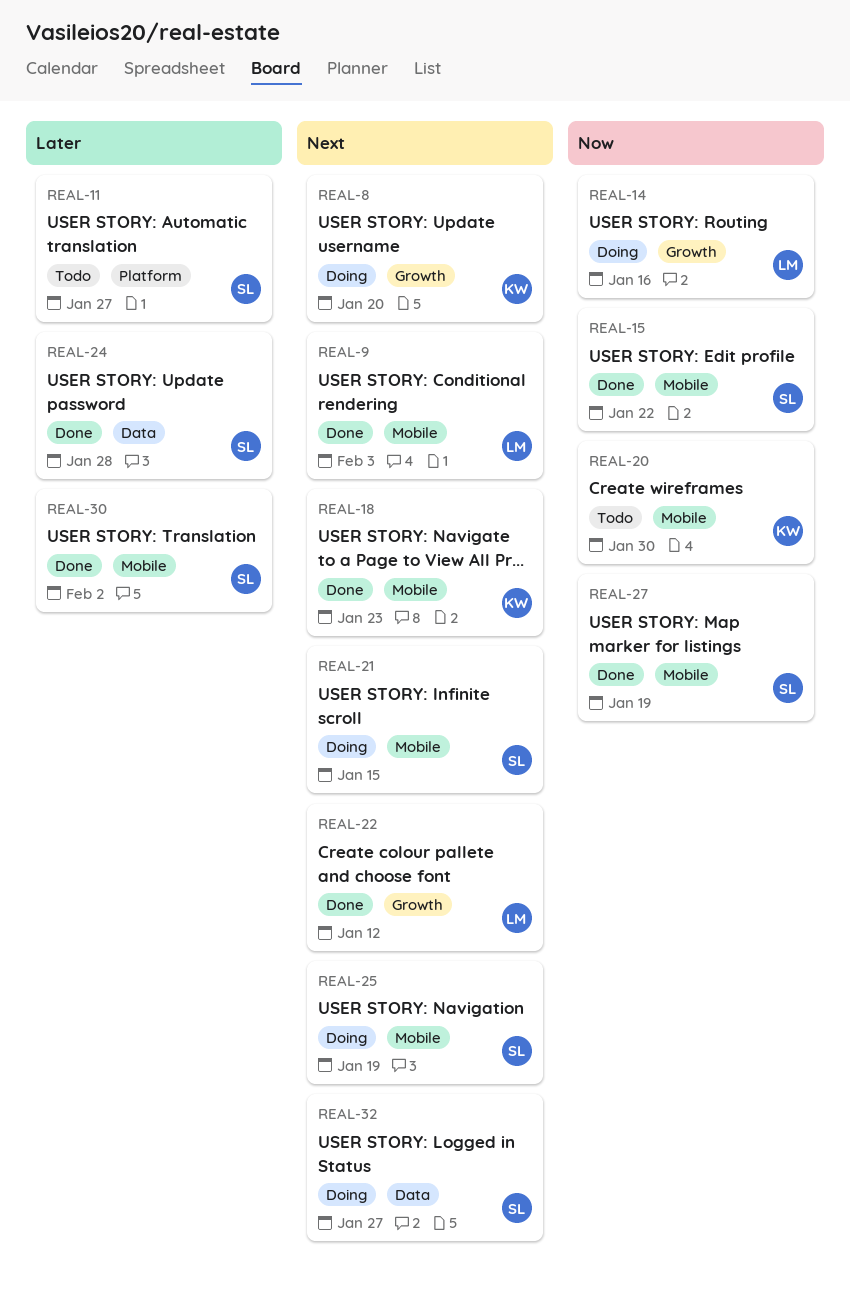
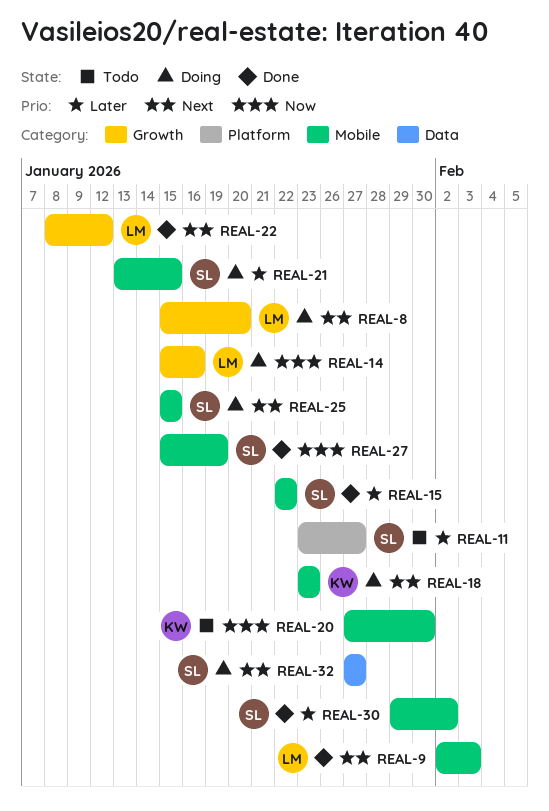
REAL-8, owner: KW -> LM
REAL-15, priority: Now -> Later
REAL-18, status: Done -> Doing
REAL-21, priority: Next -> Later
REAL-24: present -> none
REAL-25, due: Jan 19 -> Jan 15

